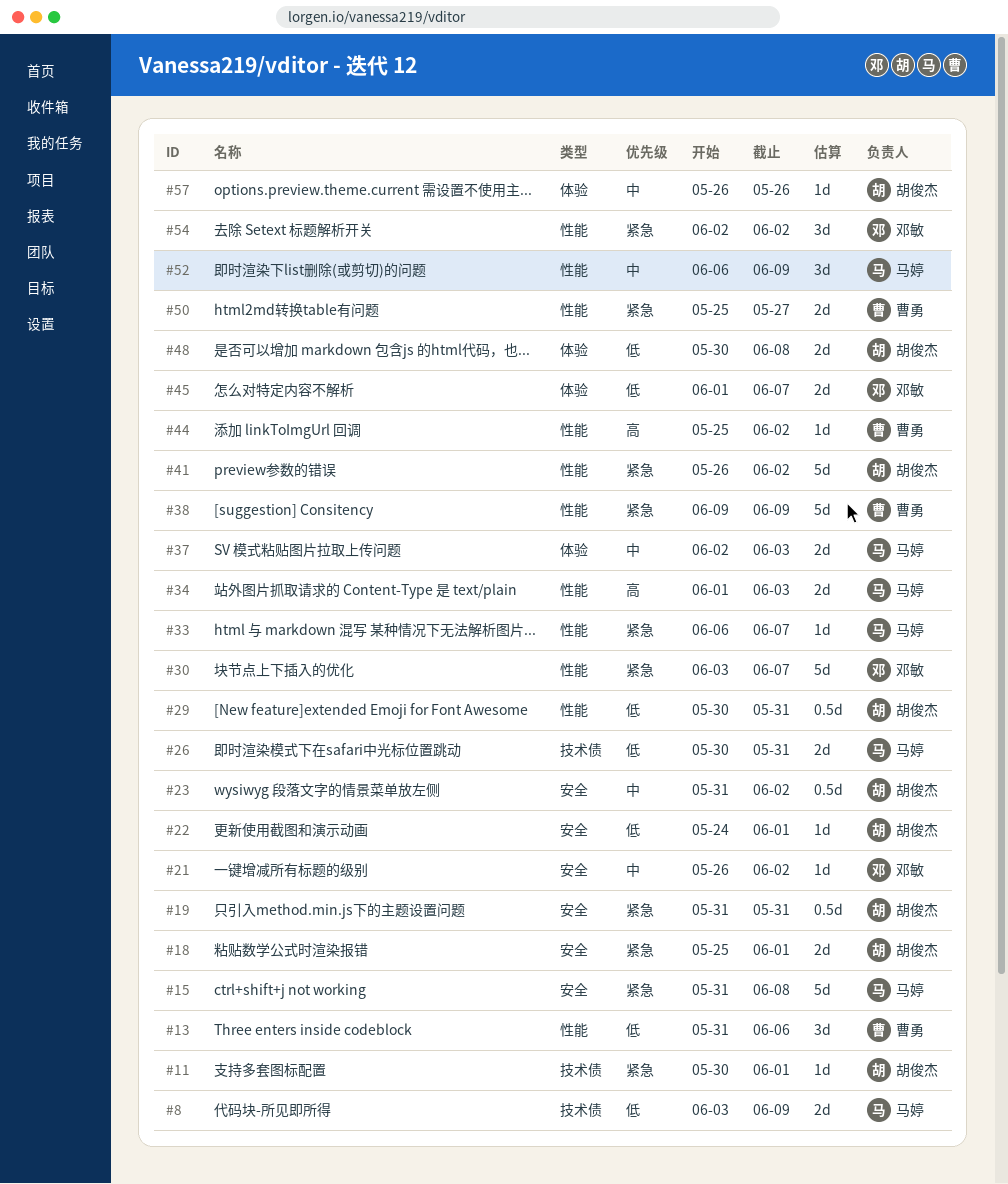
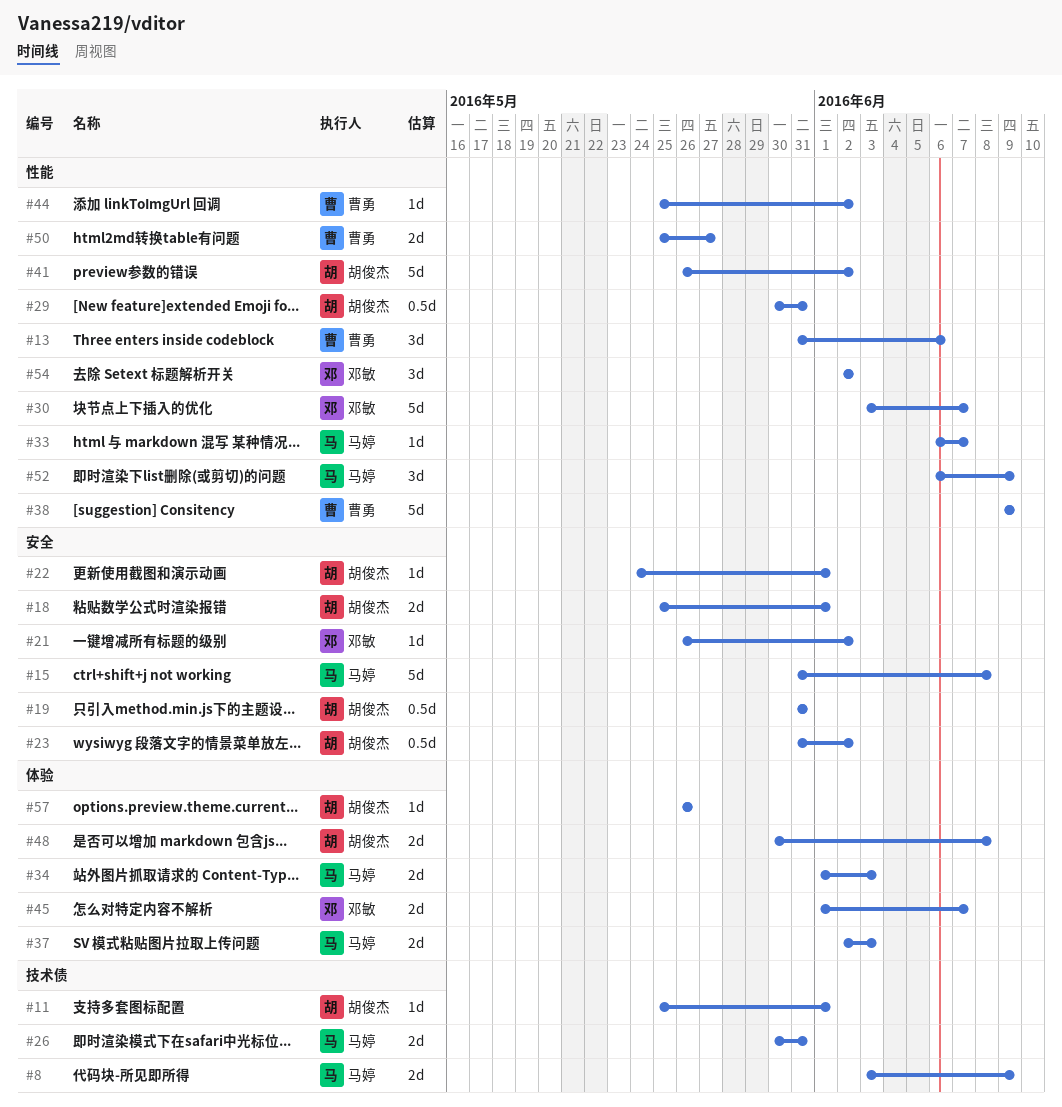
#11, start: May 30 -> May 25
#34, label: 性能 -> 体验

